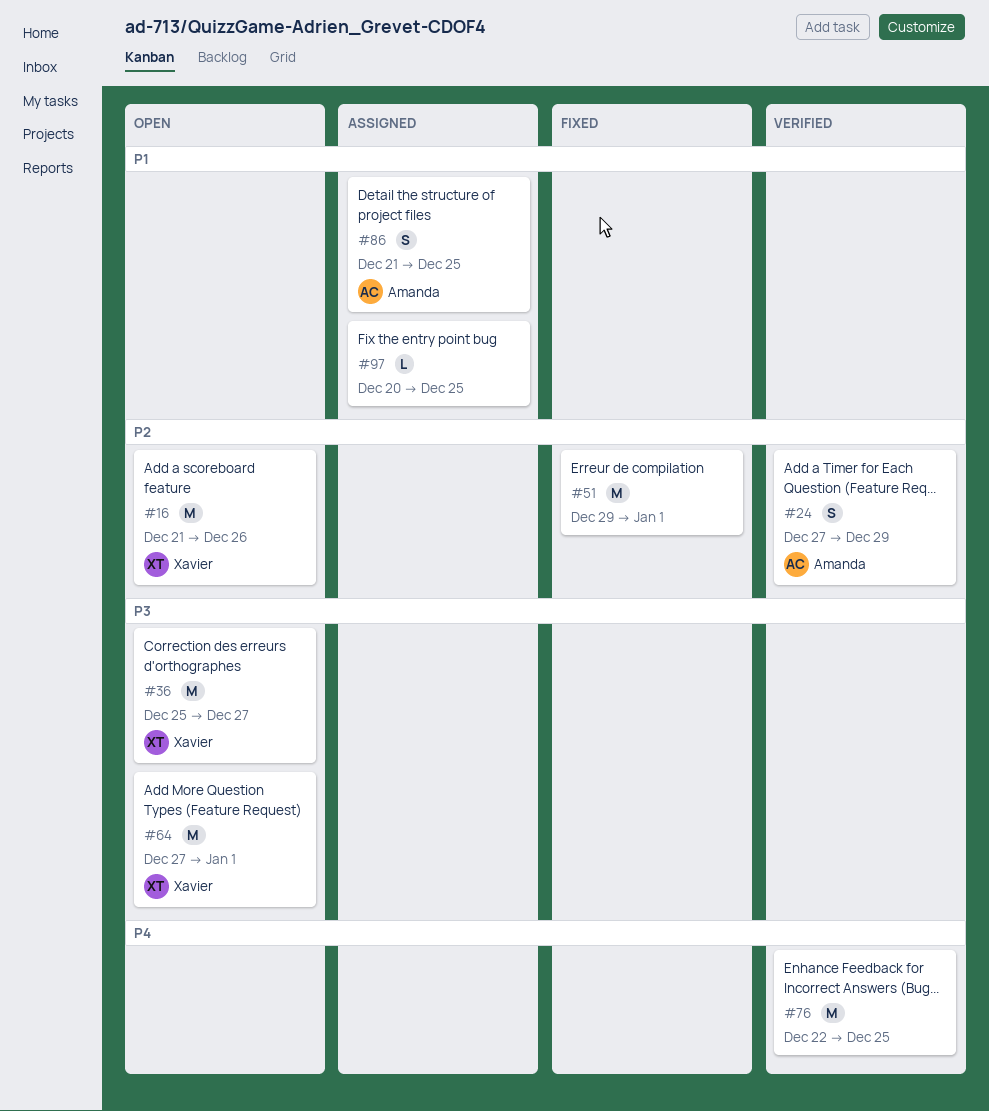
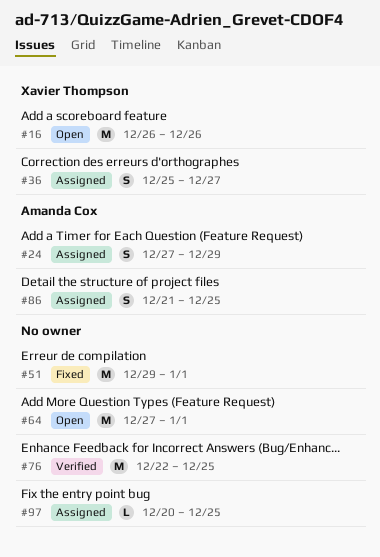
#16, start: Dec 21 -> Dec 26
#24, status: Verified -> Assigned
#36, status: Open -> Assigned
#36, estimate: M -> S
#64, owner: Xavier Thompson -> none

